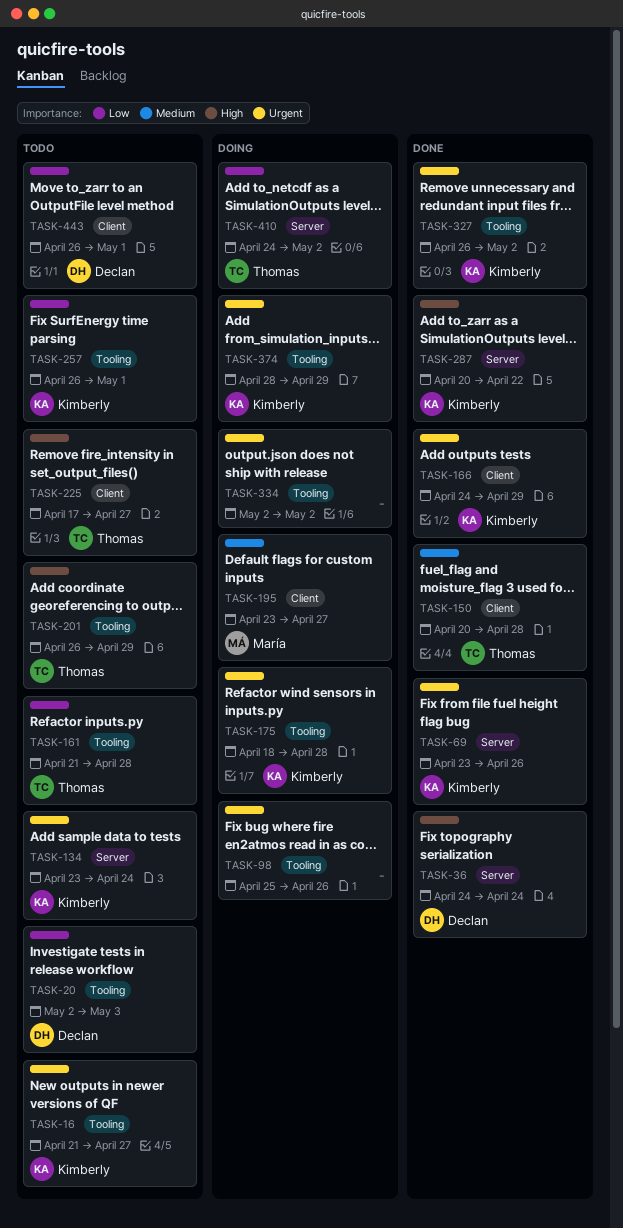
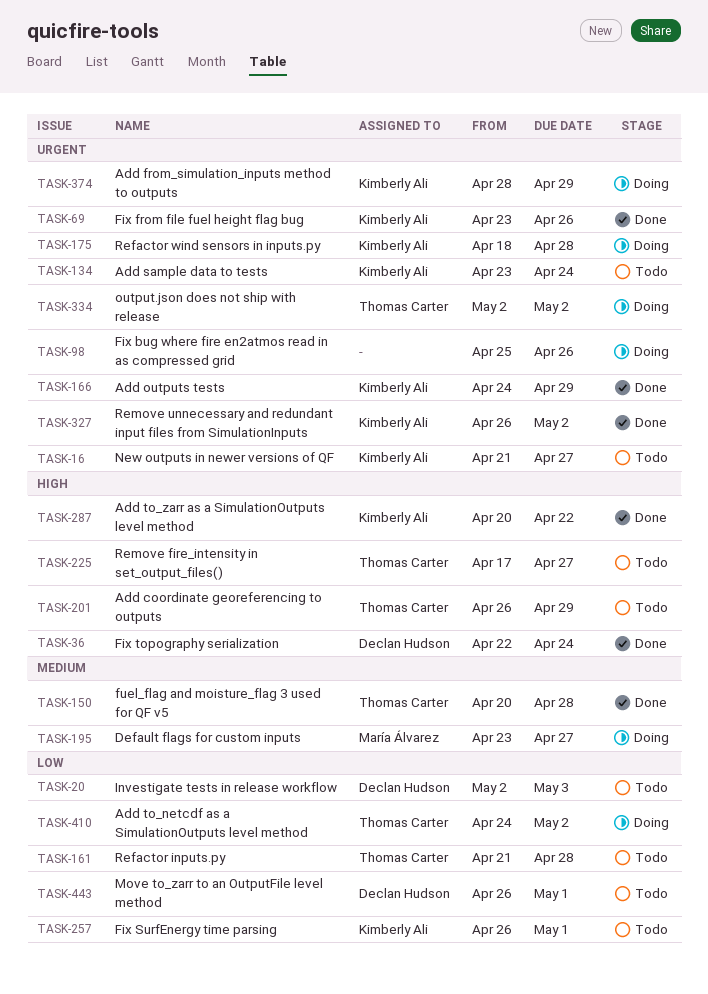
TASK-36, start: Apr 24 -> Apr 22
TASK-334, owner: none -> Thomas Carter

